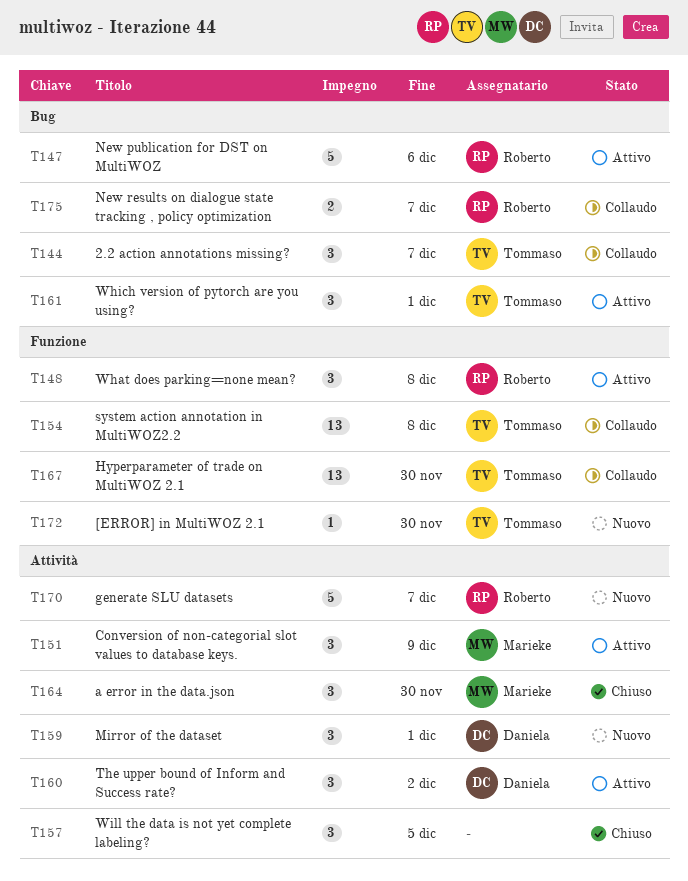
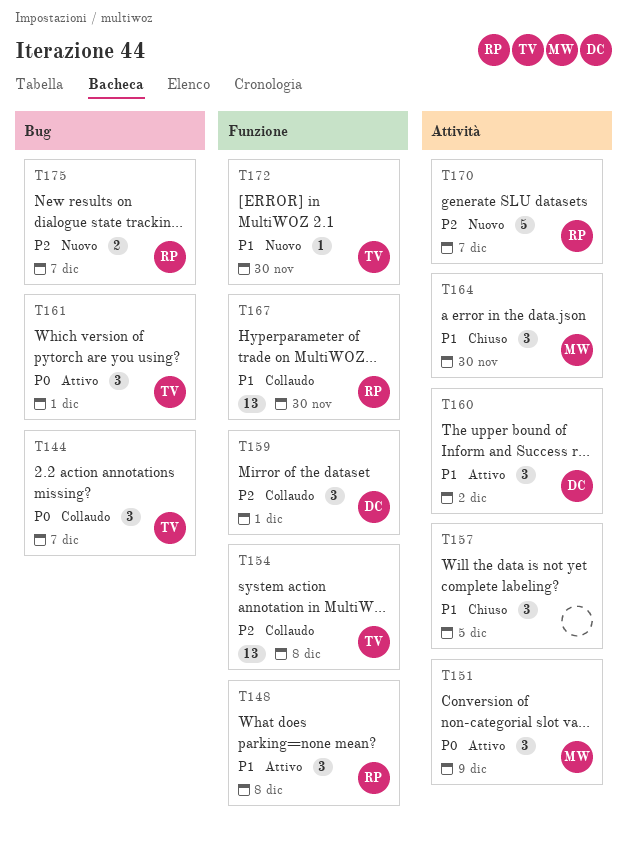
T147: present -> none
T159, status: Nuovo -> Collaudo
T159, label: Attività -> Funzione
T167, owner: Tommaso -> Roberto
T175, status: Collaudo -> Nuovo

